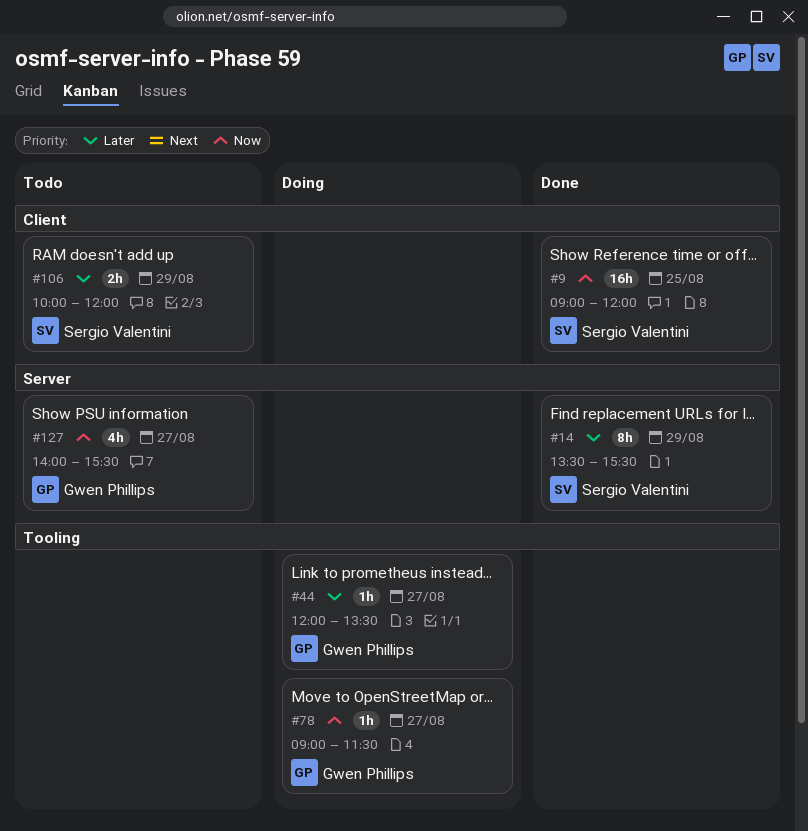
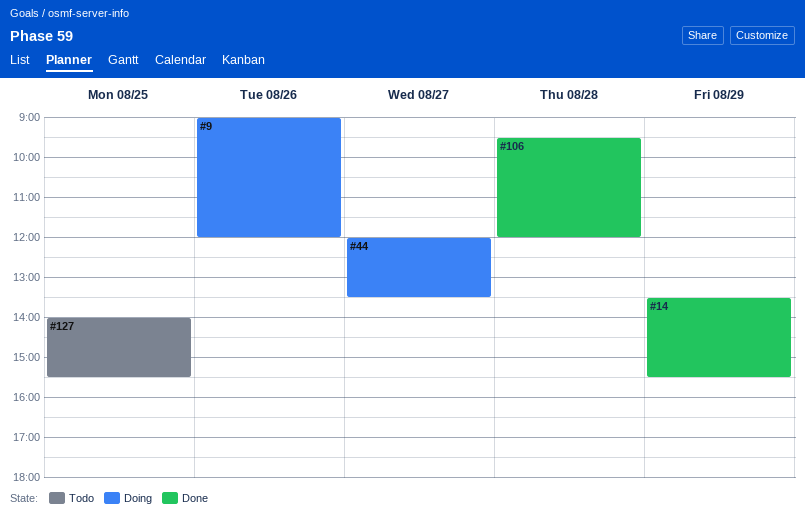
#9, status: Done -> Doing
#9, day: Aug 25 -> Aug 26
#78: present -> none
#106, status: Todo -> Done
#106, day: Aug 29 -> Aug 28
#106, begins: 10:00 -> 09:30
#127, day: Aug 27 -> Aug 25

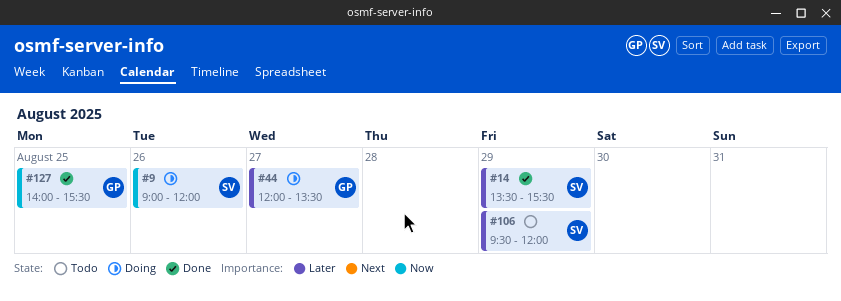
#106, status: Done -> Todo
#106, day: Aug 28 -> Aug 29
#127, status: Todo -> Done

